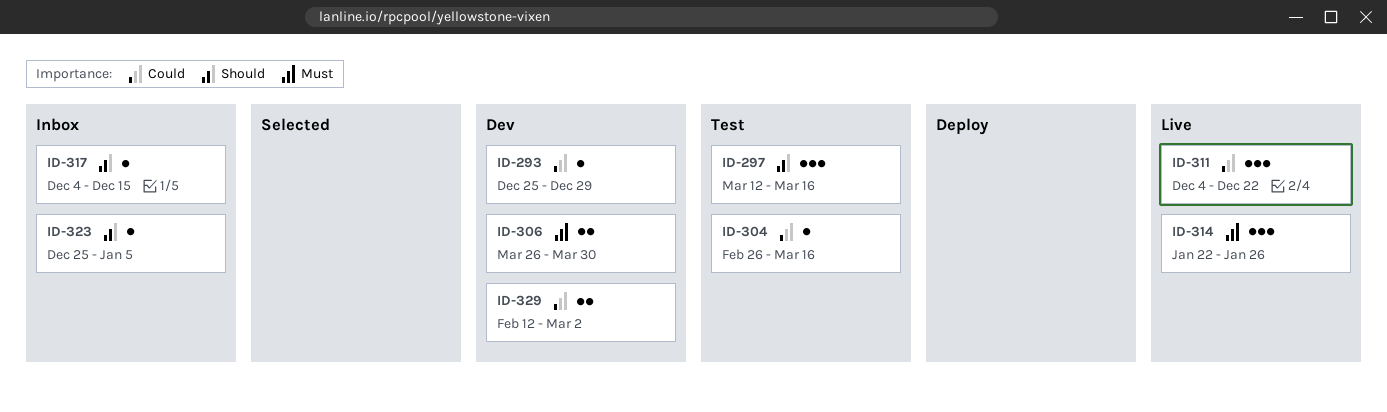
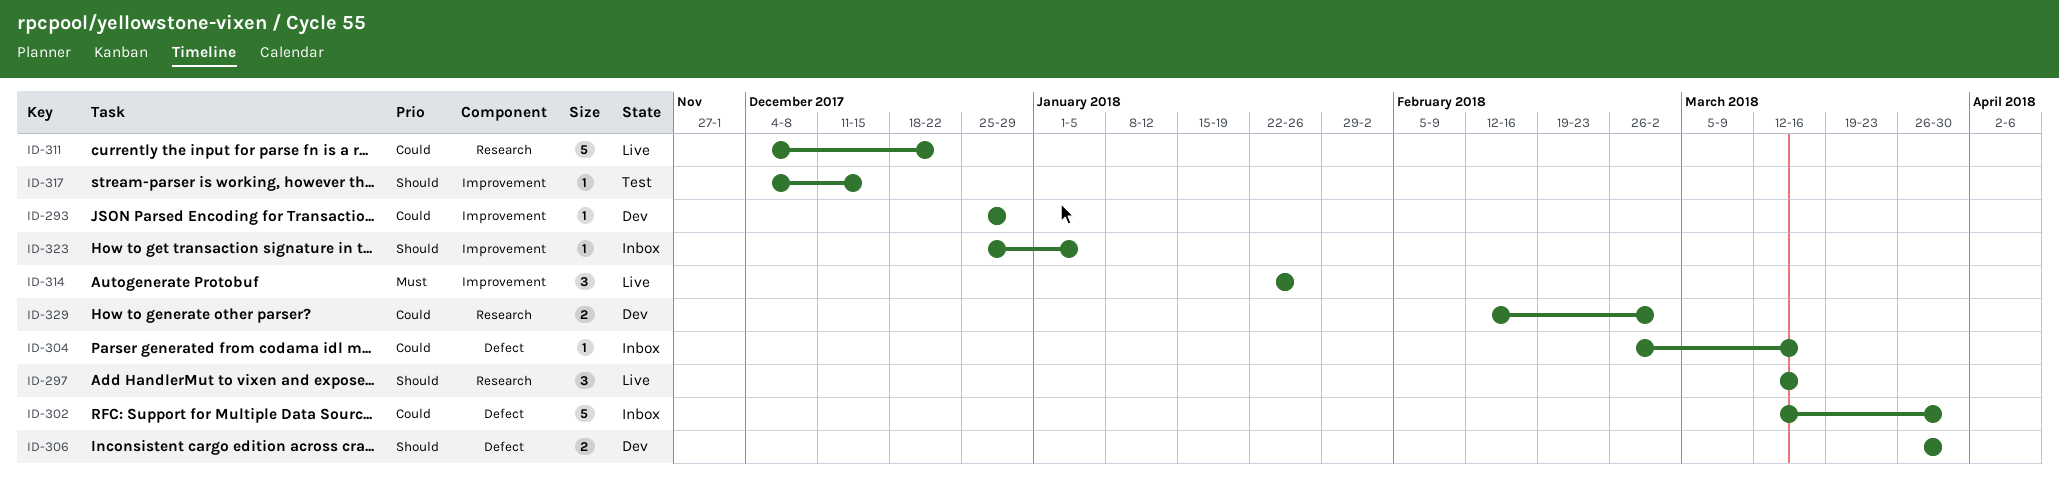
ID-297, status: Test -> Live
ID-302: none -> present
ID-304, status: Test -> Inbox
ID-306, priority: Must -> Should
ID-311, estimate: 3 -> 5
ID-317, status: Inbox -> Test

